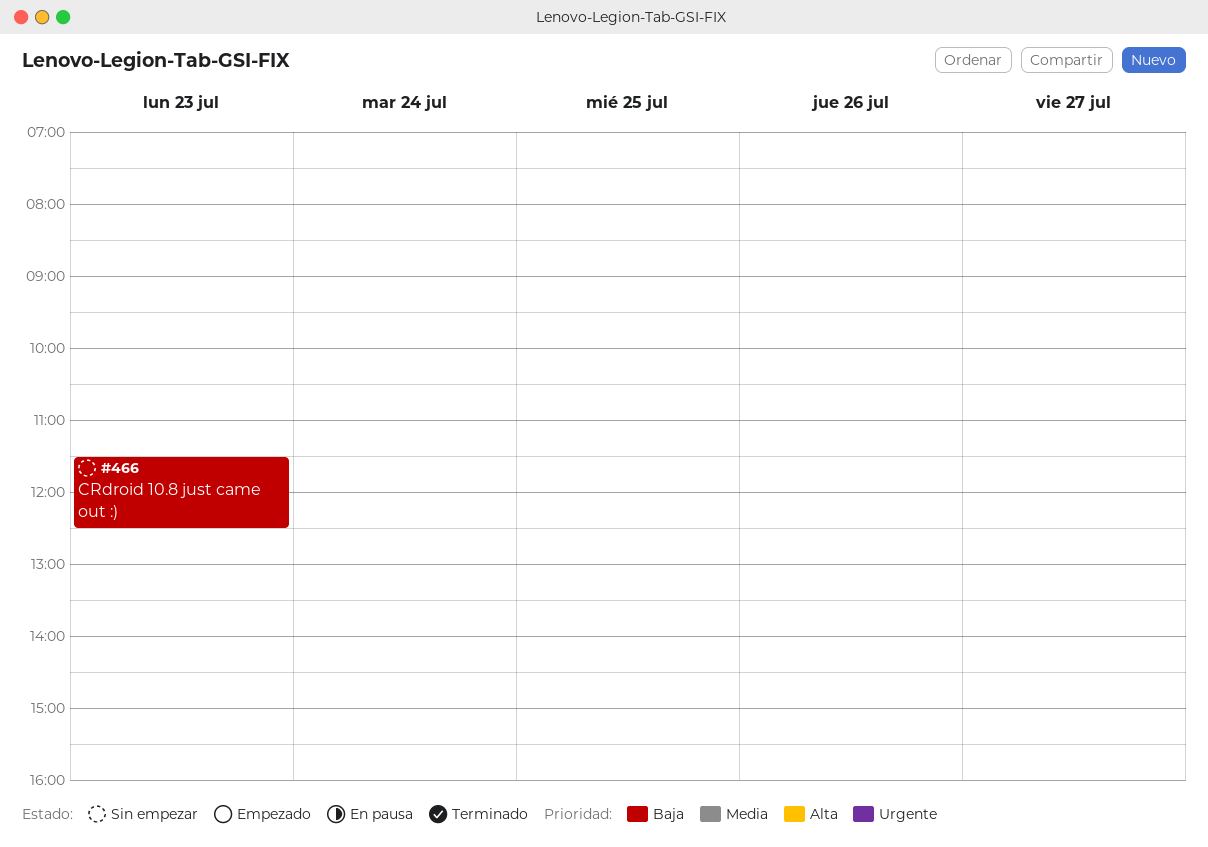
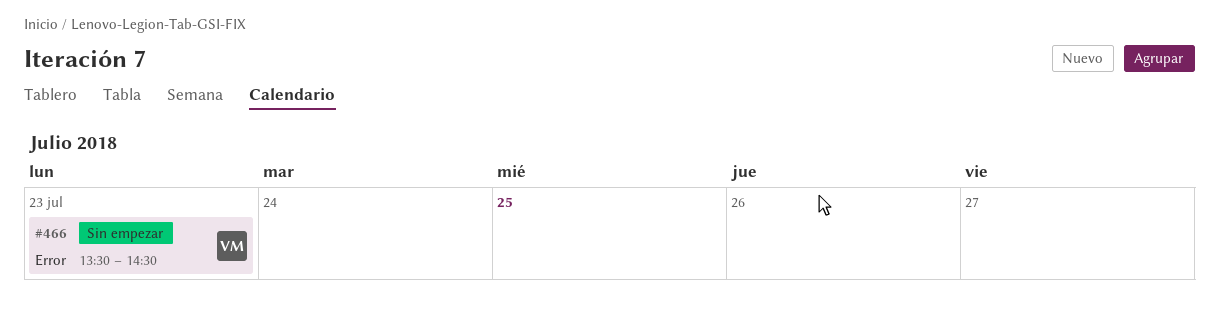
#466, begins: 11:30 -> 13:30
#466, ends: 12:30 -> 14:30

